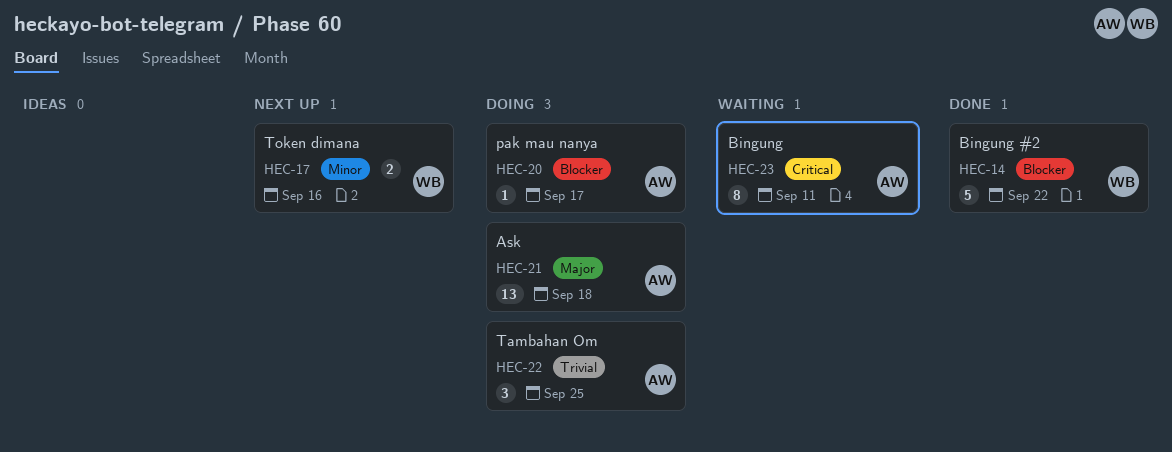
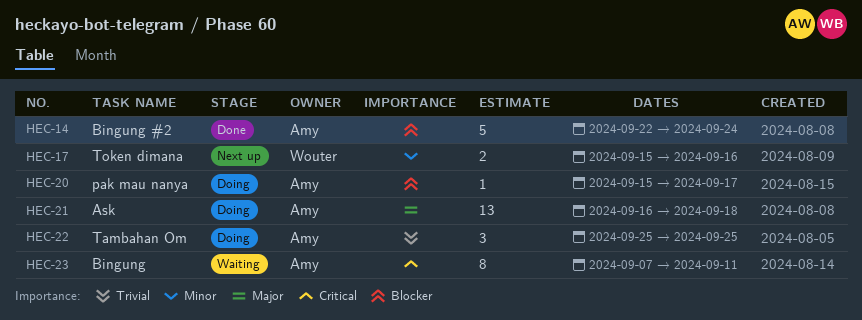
HEC-14, owner: Wouter -> Amy
HEC-14, due: Sep 22 -> Sep 24

